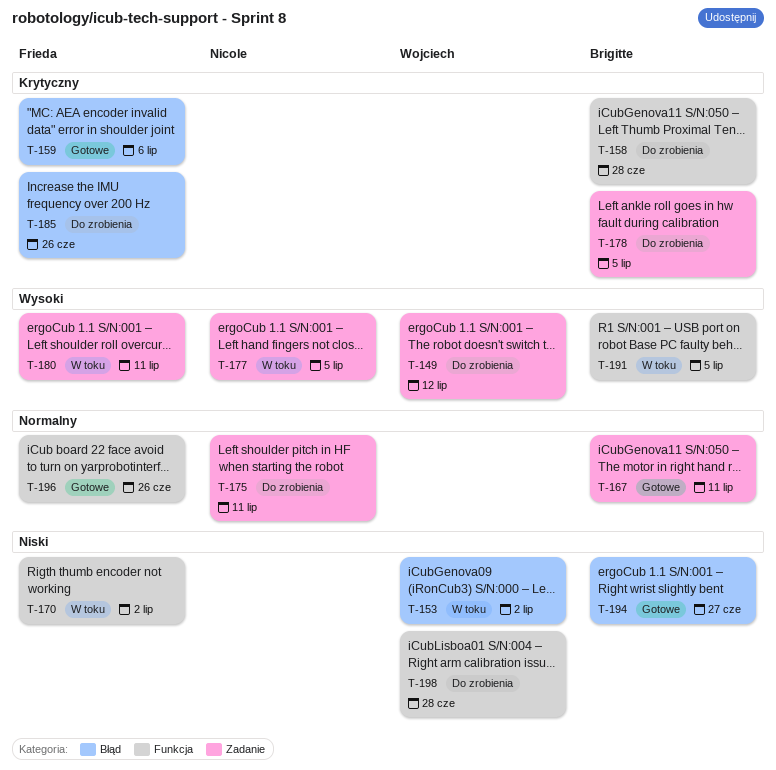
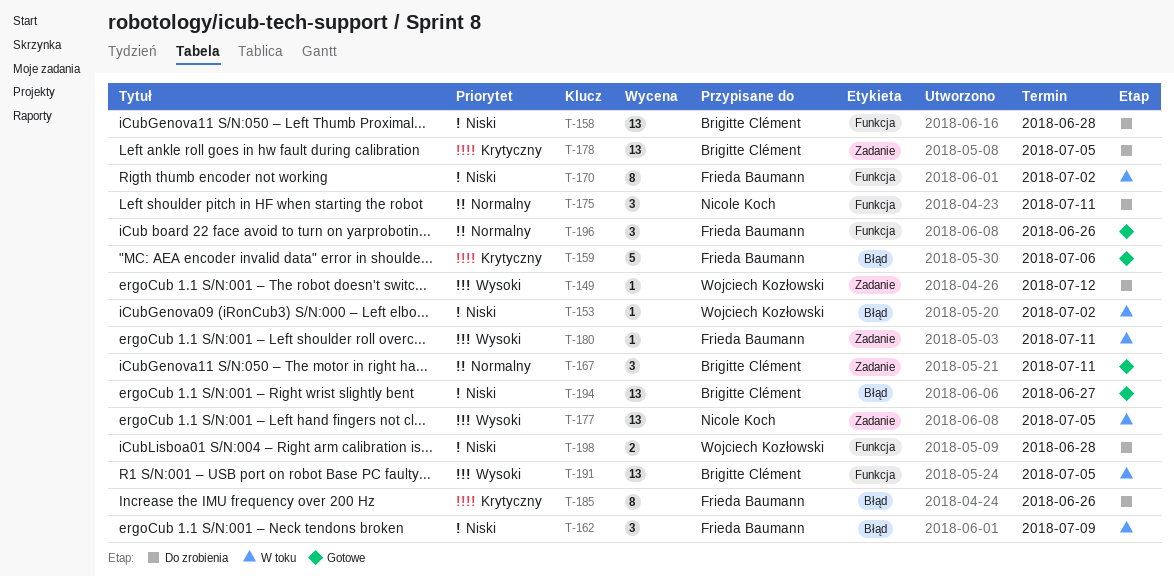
T-158, priority: Krytyczny -> Niski
T-162: none -> present
T-175, label: Zadanie -> Funkcja

